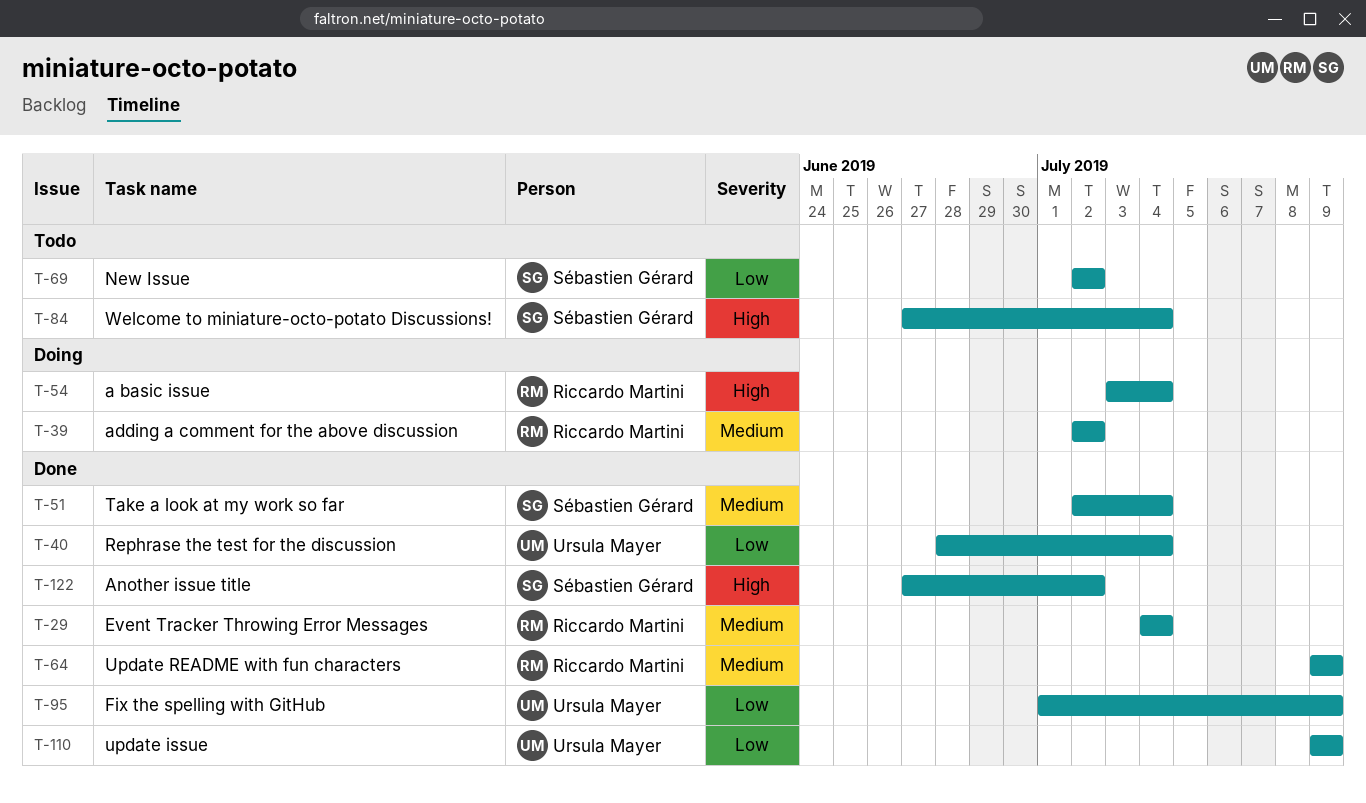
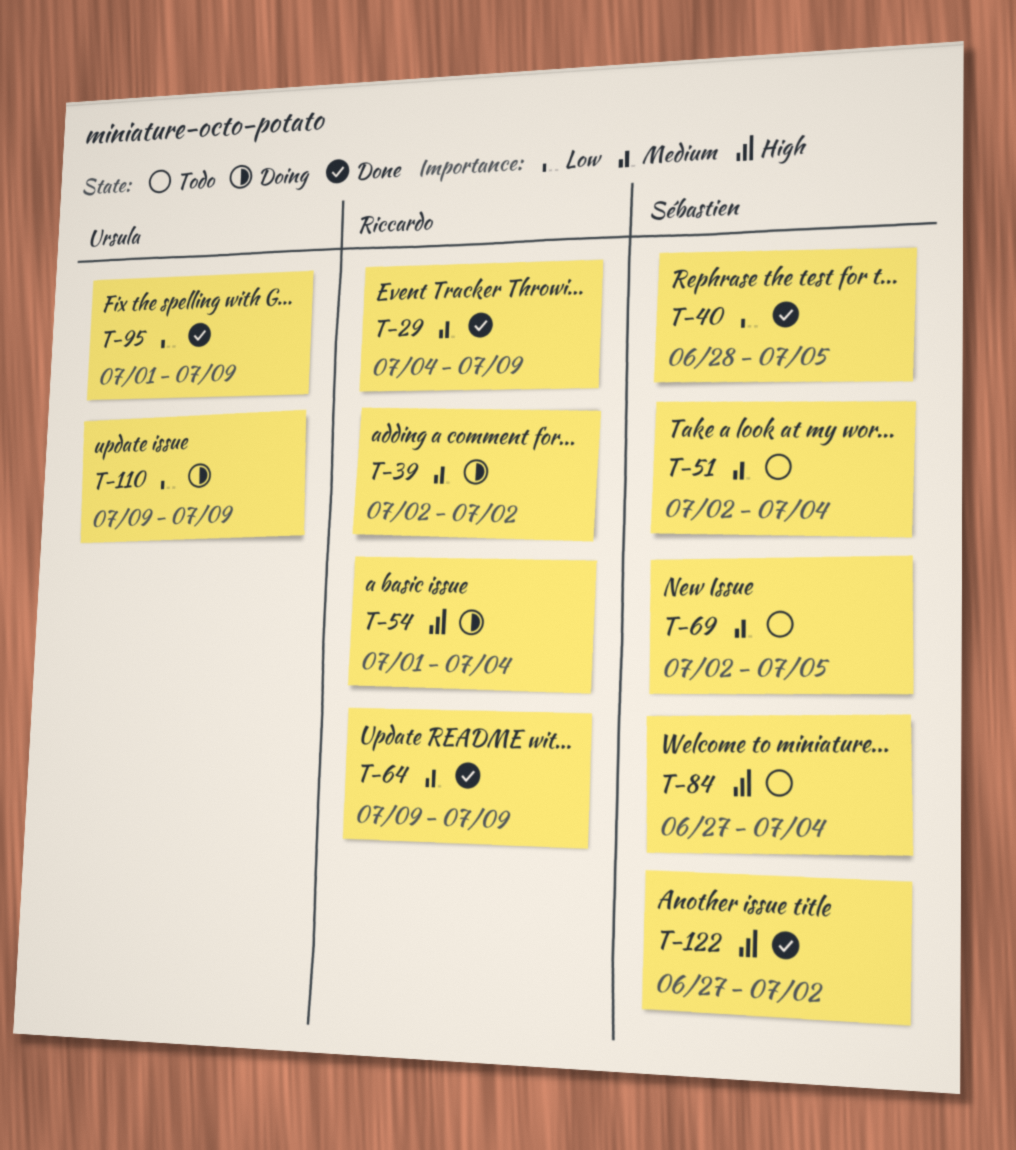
T-29, due: Jul 4 -> Jul 9
T-40, owner: Ursula Mayer -> Sébastien Gérard
T-40, due: Jul 4 -> Jul 5
T-51, status: Done -> Todo
T-54, start: Jul 3 -> Jul 1
T-69, priority: Low -> Medium
T-69, due: Jul 2 -> Jul 5
T-110, status: Done -> Doing

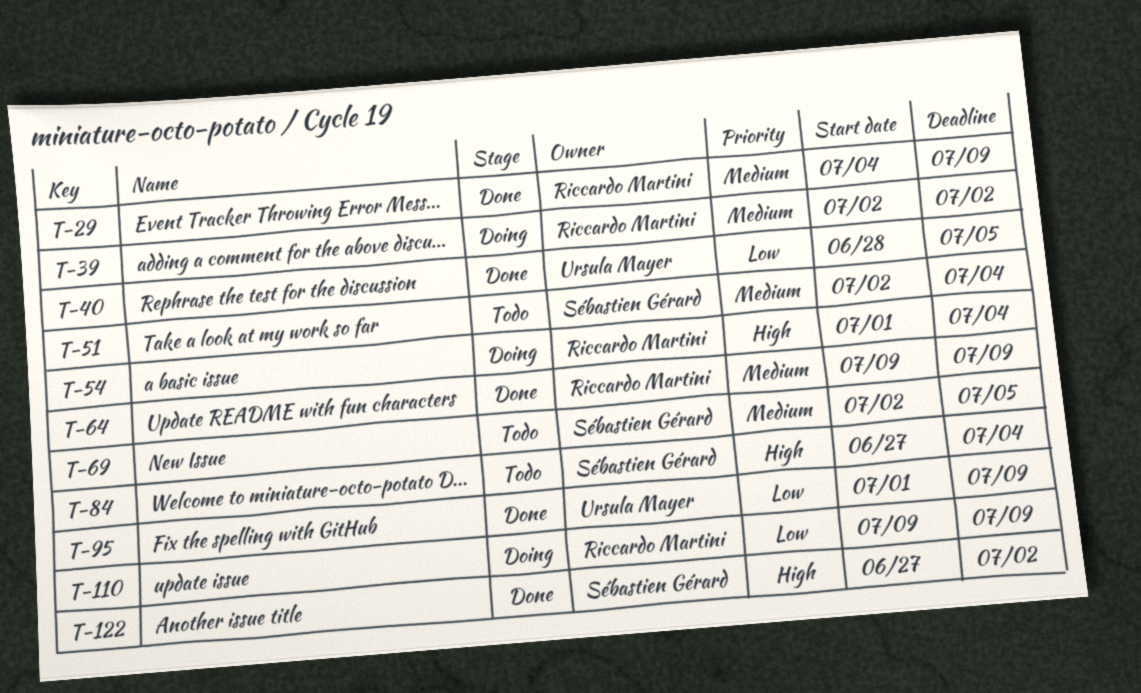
T-40, owner: Sébastien Gérard -> Ursula Mayer
T-110, owner: Ursula Mayer -> Riccardo Martini

